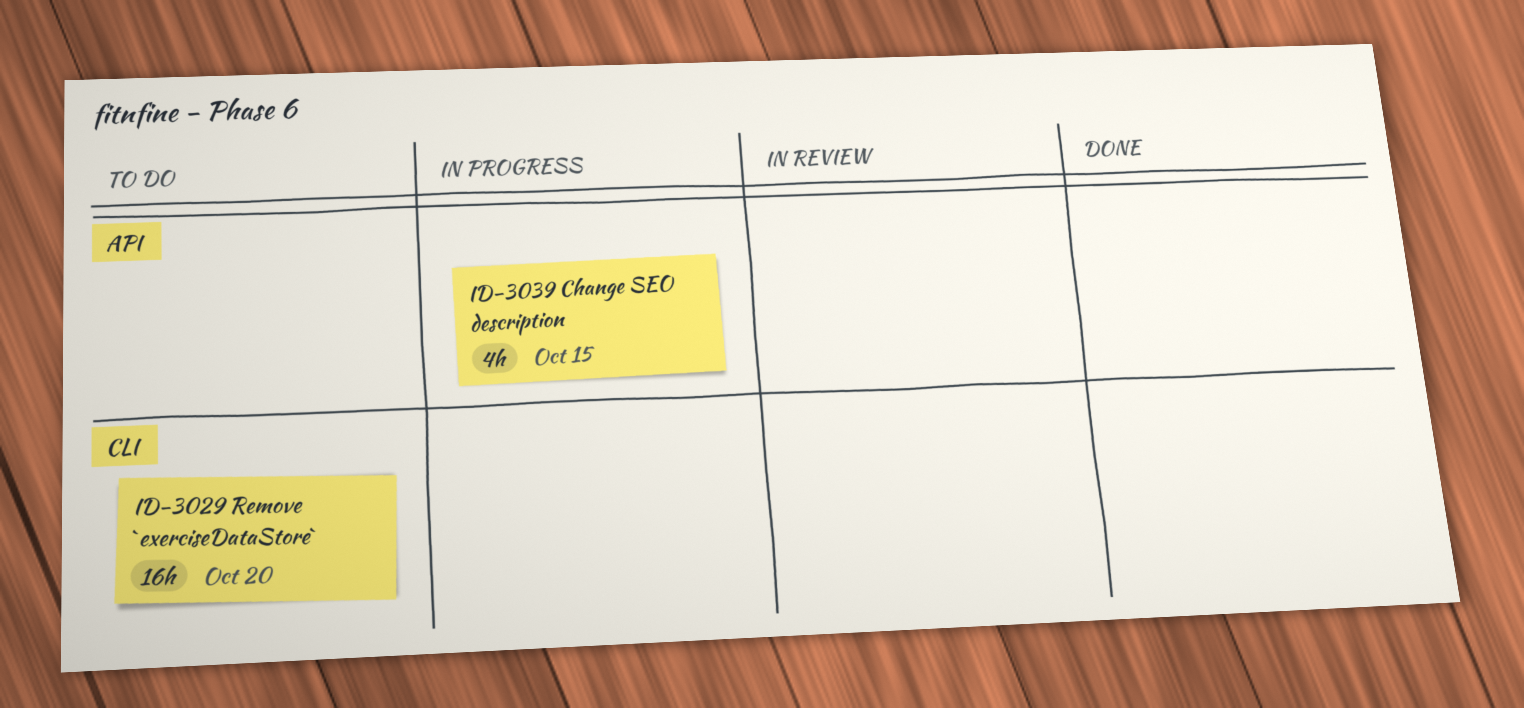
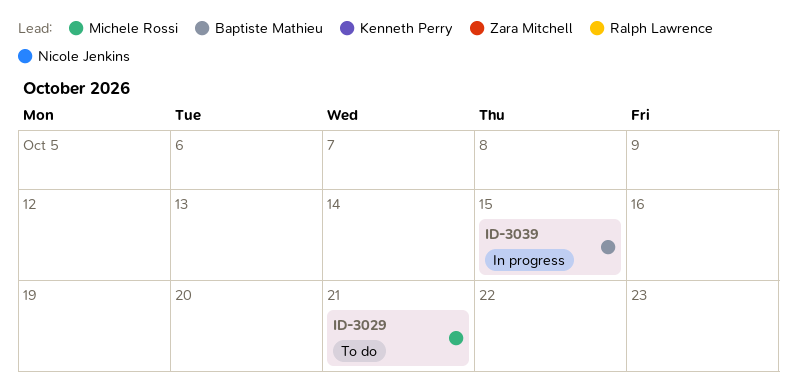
ID-3029, due: Oct 20 -> Oct 21

